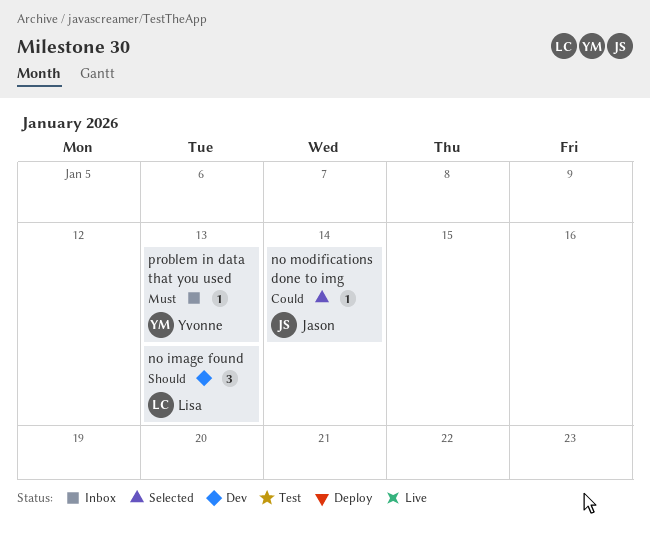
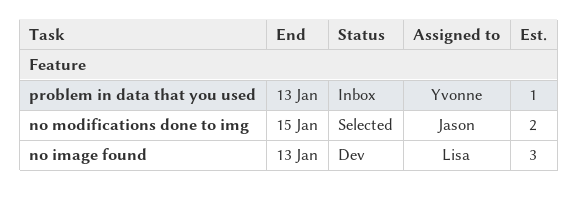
no modifications done to img, estimate: 1 -> 2
no modifications done to img, due: Jan 14 -> Jan 15

